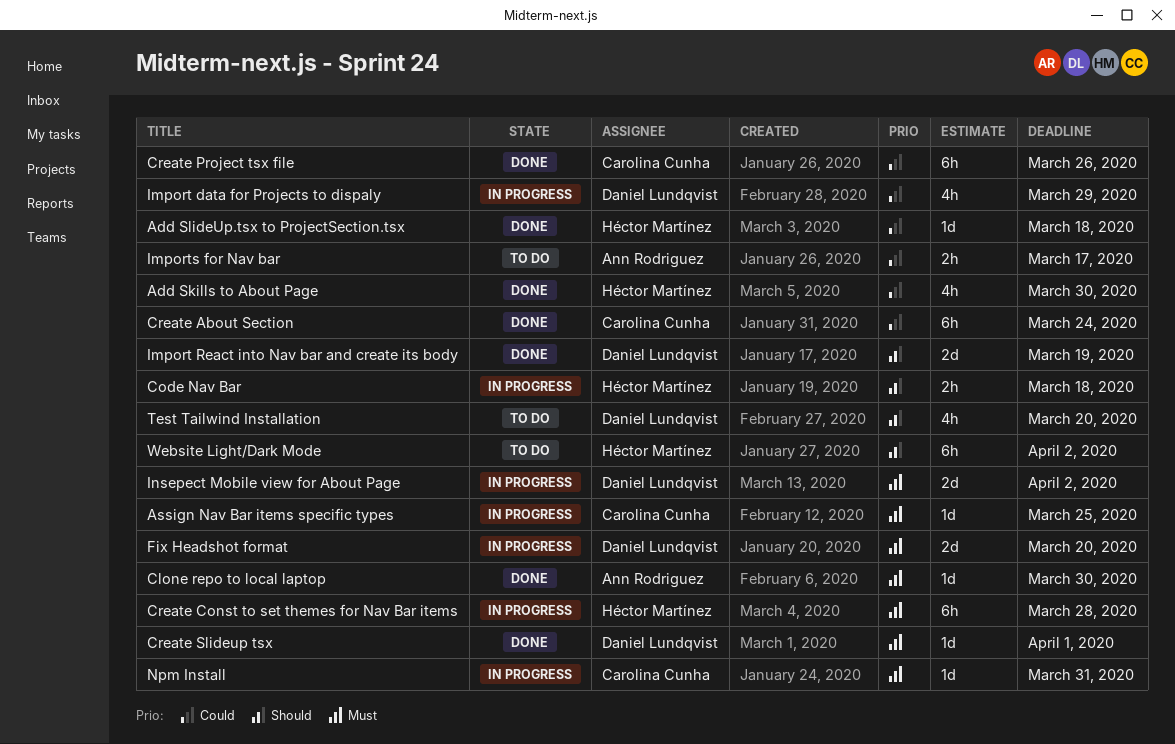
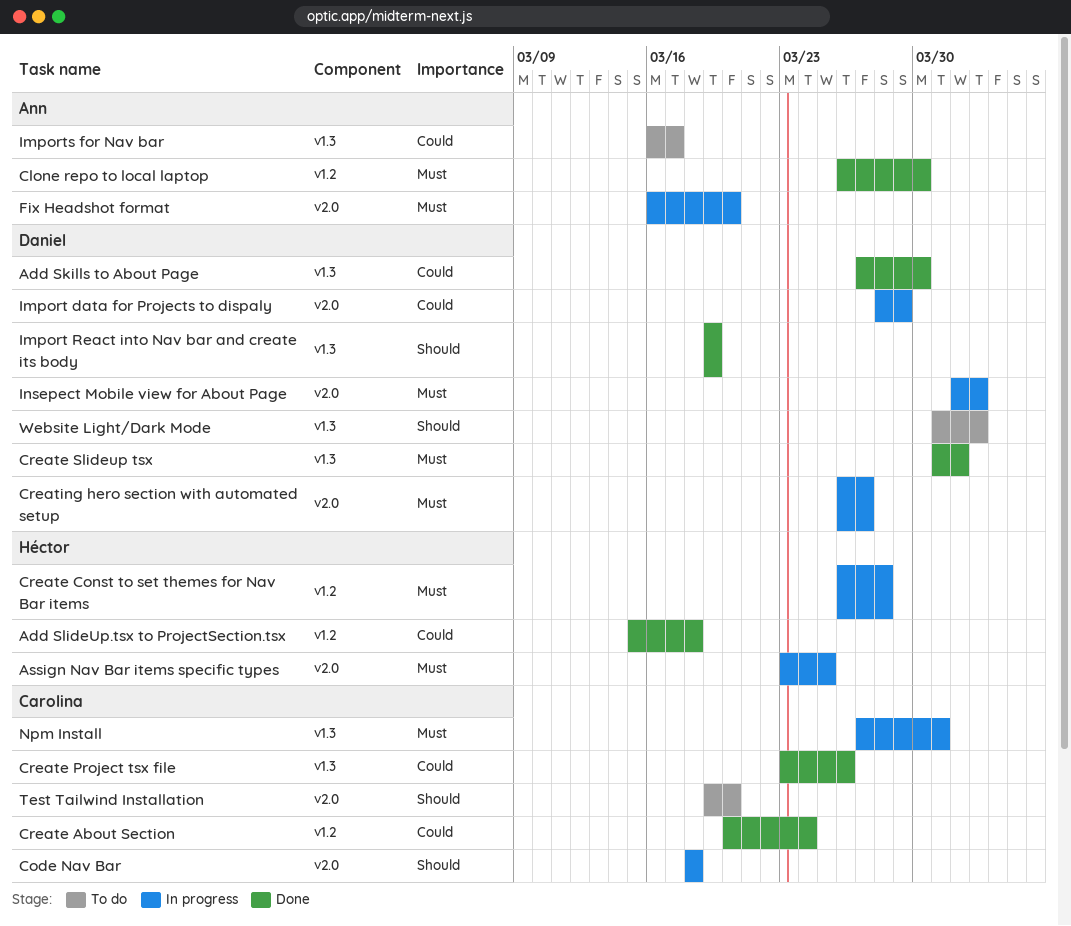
Add Skills to About Page, owner: Héctor Martínez -> Daniel Lundqvist
Assign Nav Bar items specific types, owner: Carolina Cunha -> Héctor Martínez
Code Nav Bar, owner: Héctor Martínez -> Carolina Cunha
Creating hero section with automated setup: none -> present
Fix Headshot format, owner: Daniel Lundqvist -> Ann Rodriguez
Test Tailwind Installation, owner: Daniel Lundqvist -> Carolina Cunha
Website Light/Dark Mode, owner: Héctor Martínez -> Daniel Lundqvist

